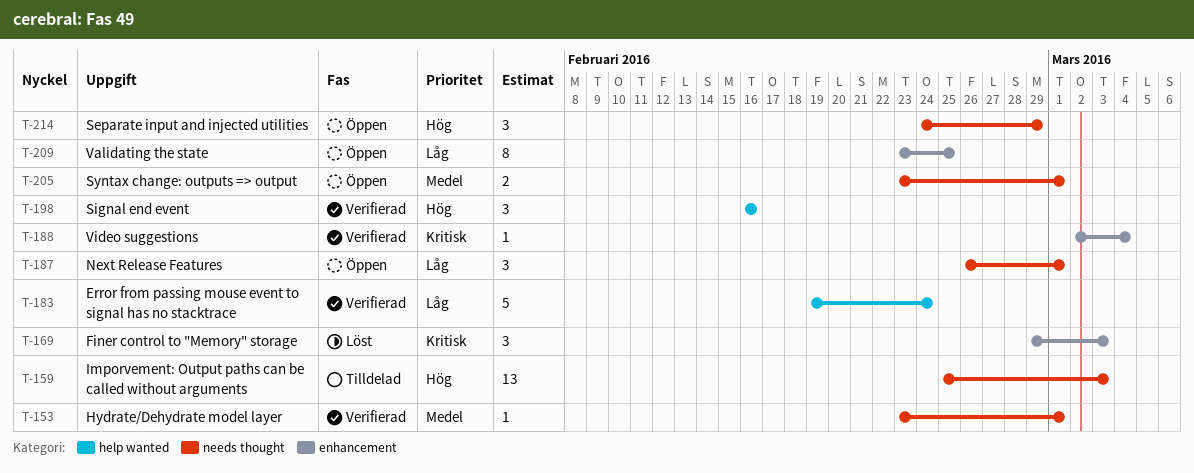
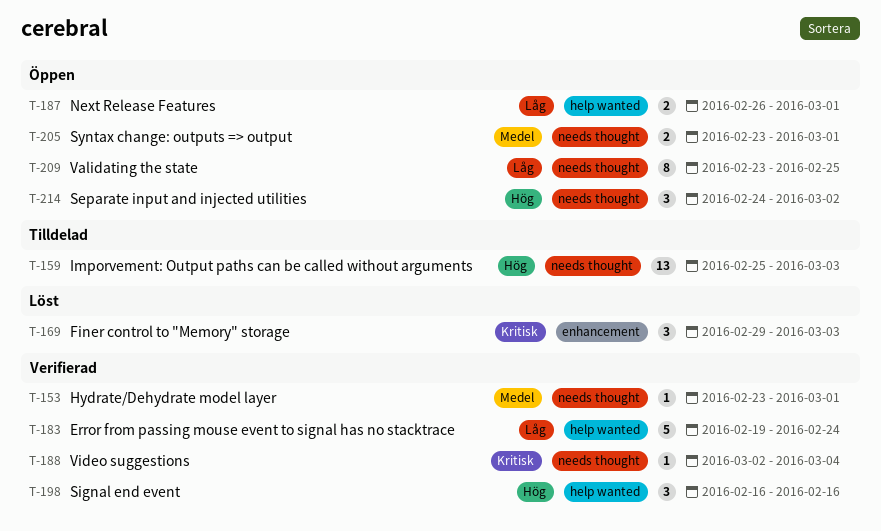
T-187, label: needs thought -> help wanted
T-187, estimate: 3 -> 2
T-188, label: enhancement -> needs thought
T-209, label: enhancement -> needs thought
T-214, due: Feb 29 -> Mar 2

